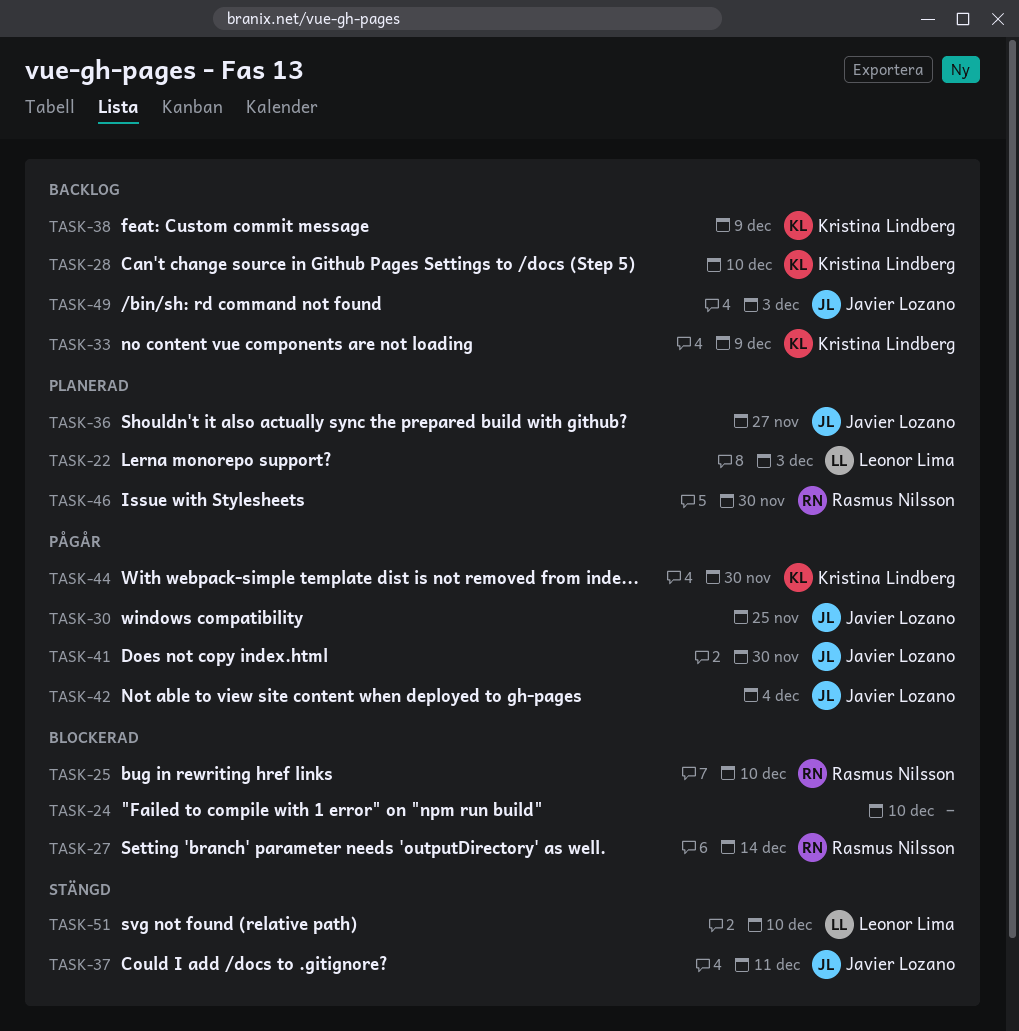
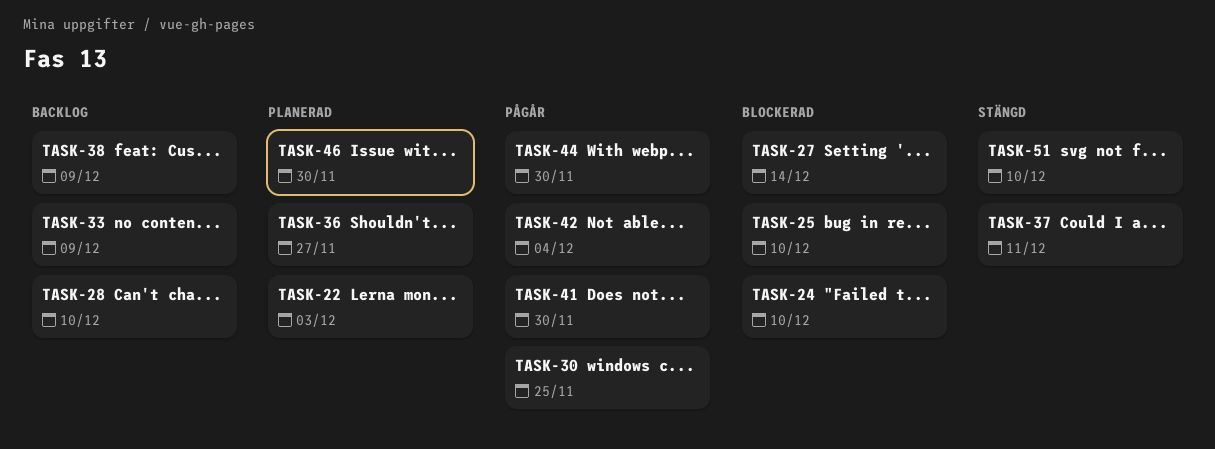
TASK-49: present -> none

